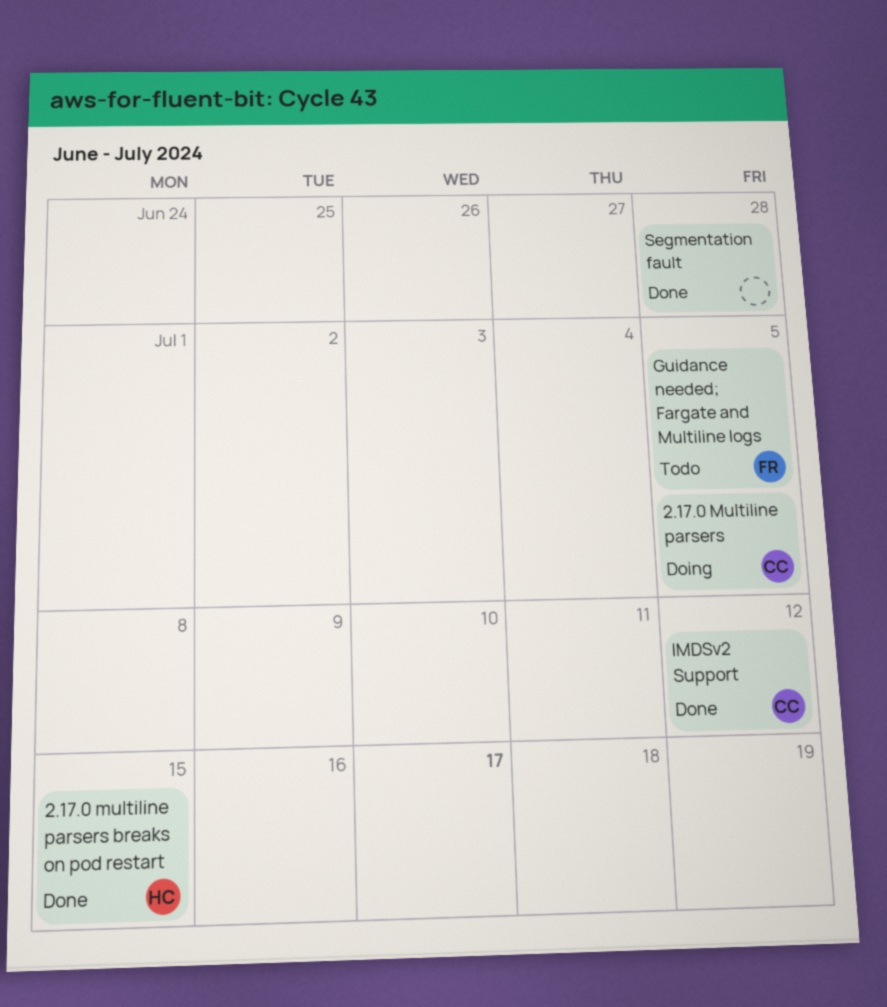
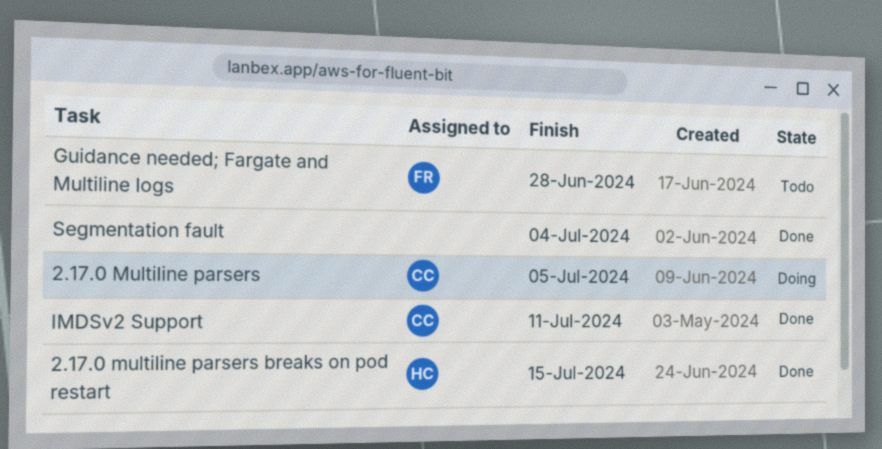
Guidance needed; Fargate and Multiline logs, due: Jul 5 -> Jun 28
IMDSv2 Support, due: Jul 12 -> Jul 11
Segmentation fault, due: Jun 28 -> Jul 4

